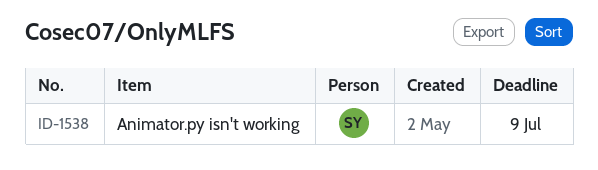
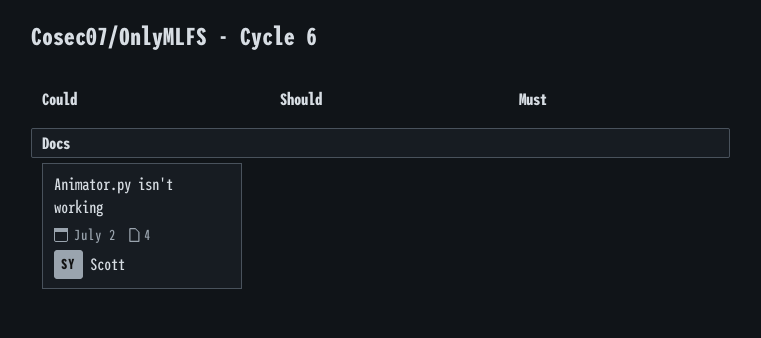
Animator.py isn't working, due: Jul 9 -> Jul 2

